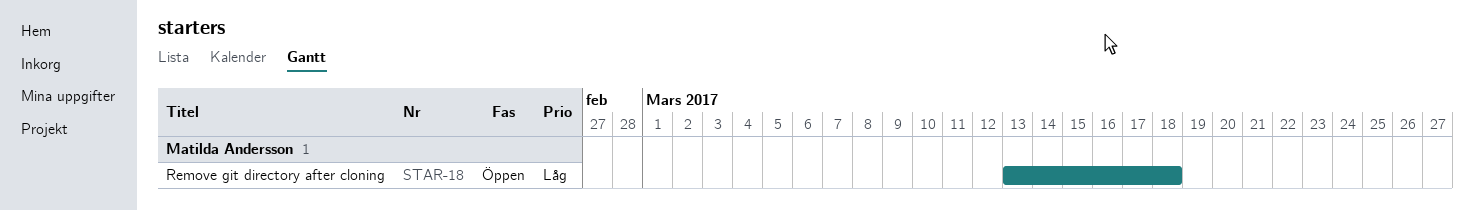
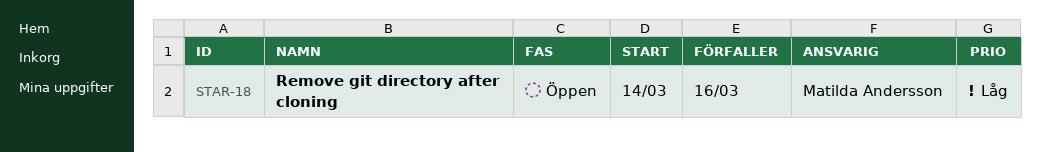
STAR-18, start: Mar 13 -> Mar 14
STAR-18, due: Mar 18 -> Mar 16

